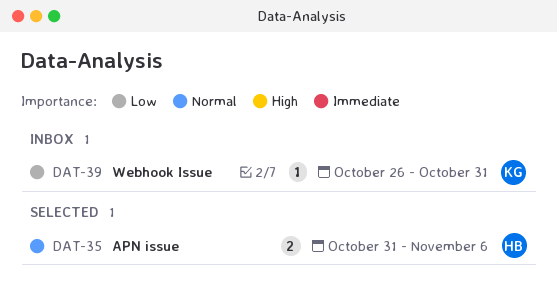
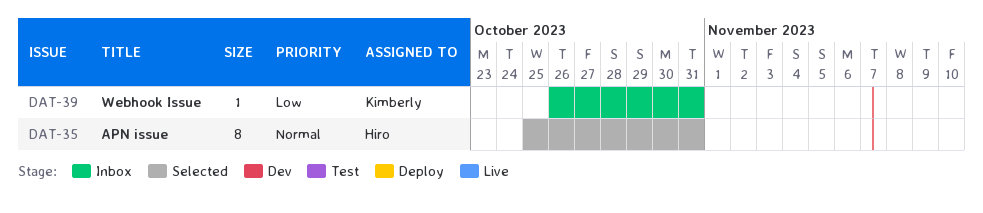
DAT-35, estimate: 2 -> 8
DAT-35, start: Oct 31 -> Oct 25
DAT-35, due: Nov 6 -> Oct 31

